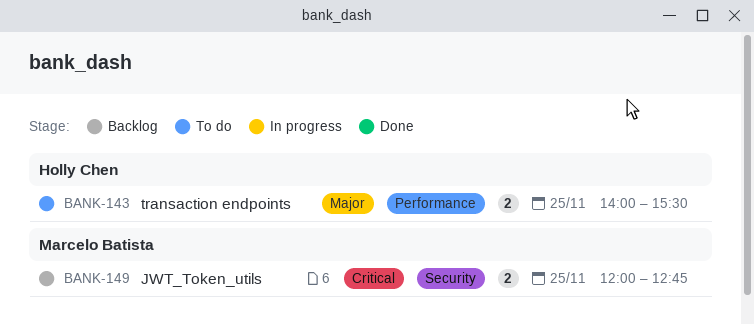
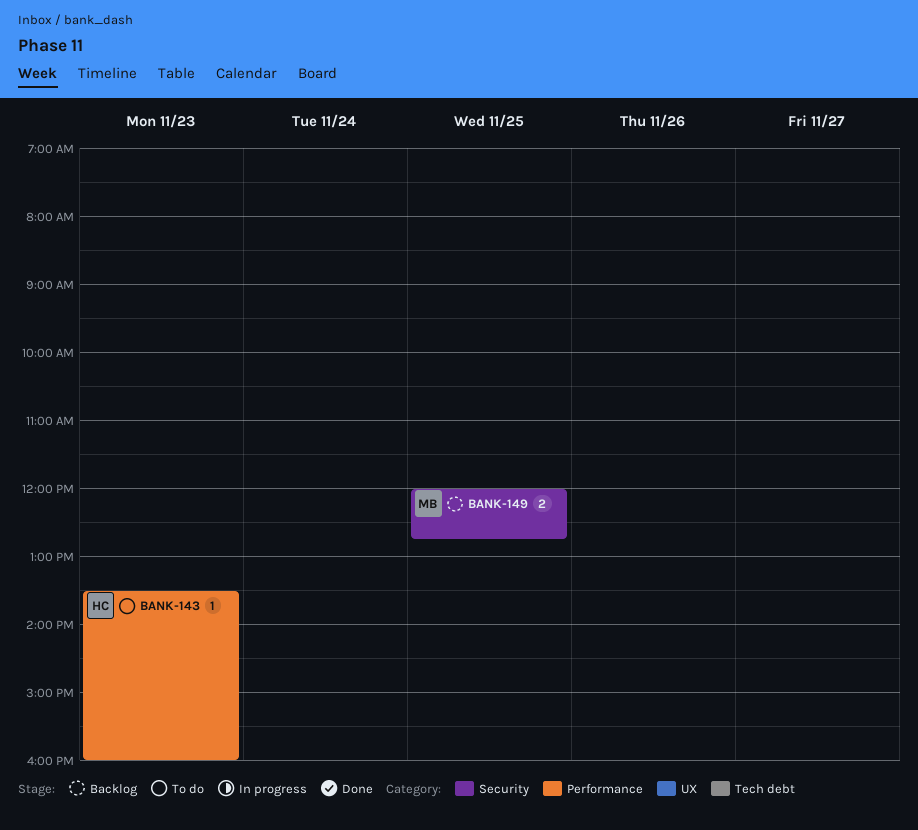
BANK-143, estimate: 2 -> 1
BANK-143, day: Nov 25 -> Nov 23
BANK-143, begins: 14:00 -> 13:30
BANK-143, ends: 15:30 -> 16:00

